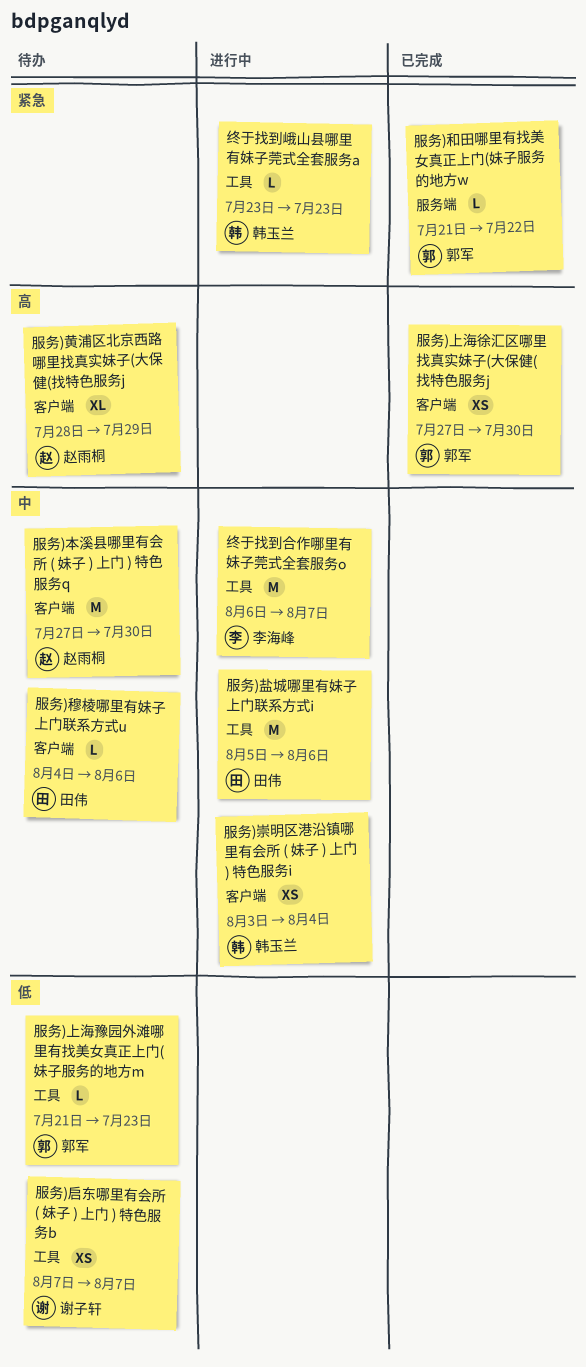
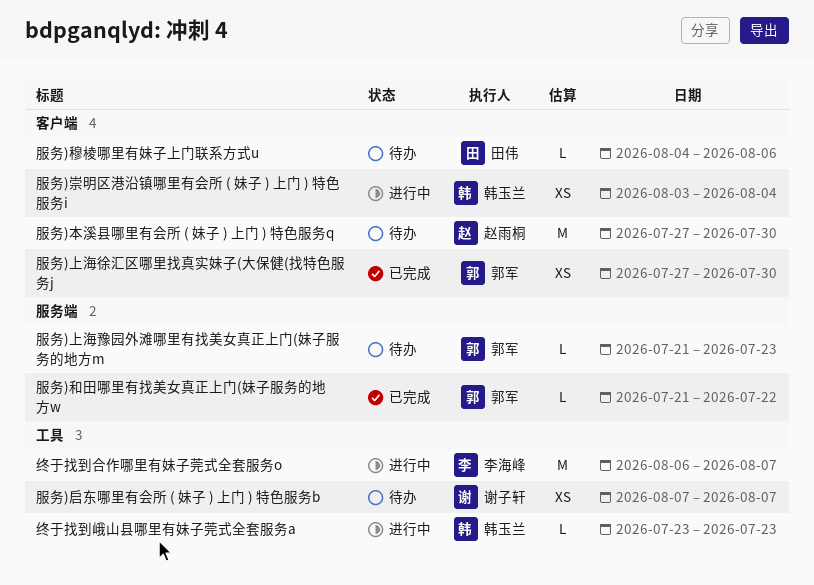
服务)上海豫园外滩哪里有找美女真正上门(妹子服务的地方m, label: 工具 -> 服务端
服务)盐城哪里有妹子上门联系方式i: present -> none
服务)黄浦区北京西路哪里找真实妹子(大保健(找特色服务j: present -> none

